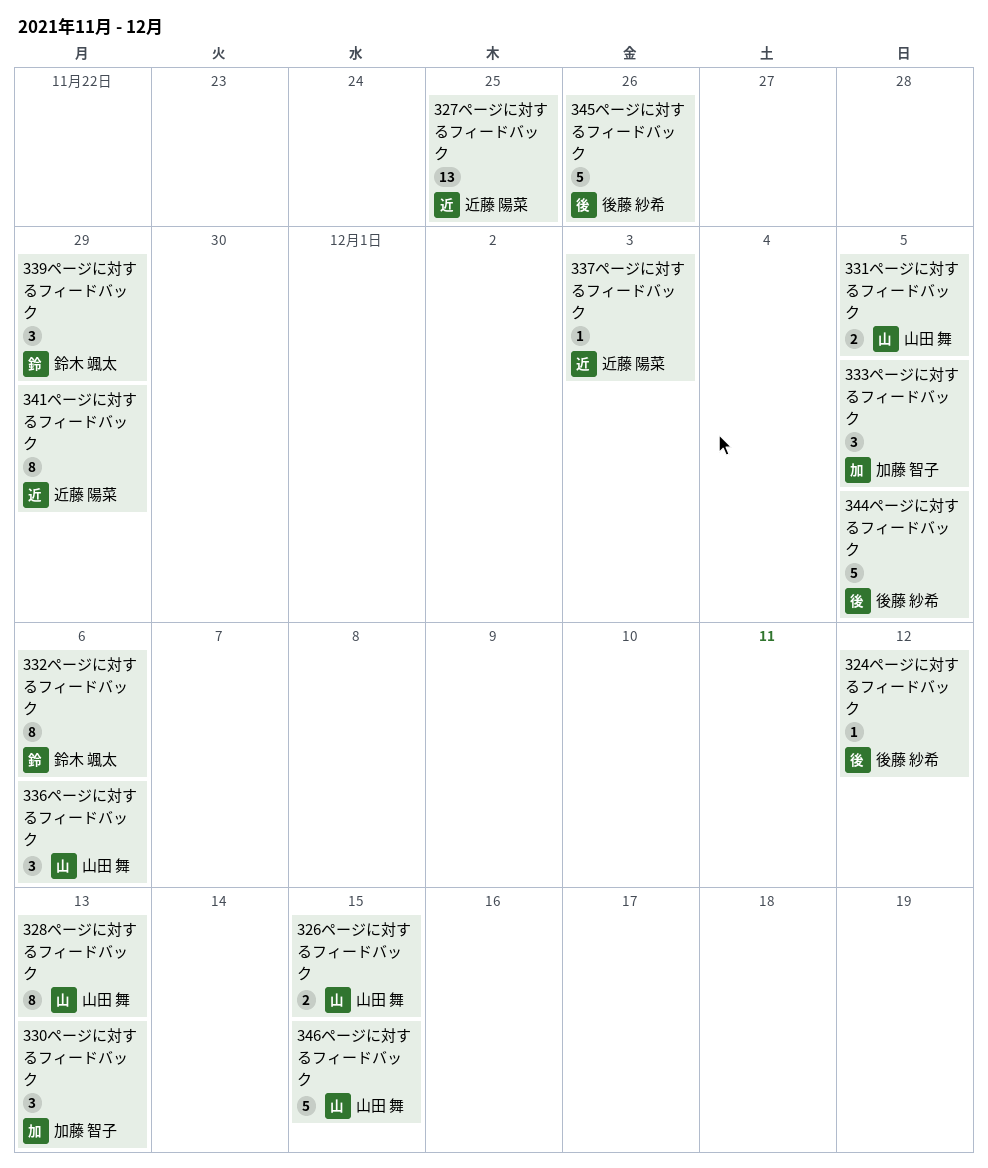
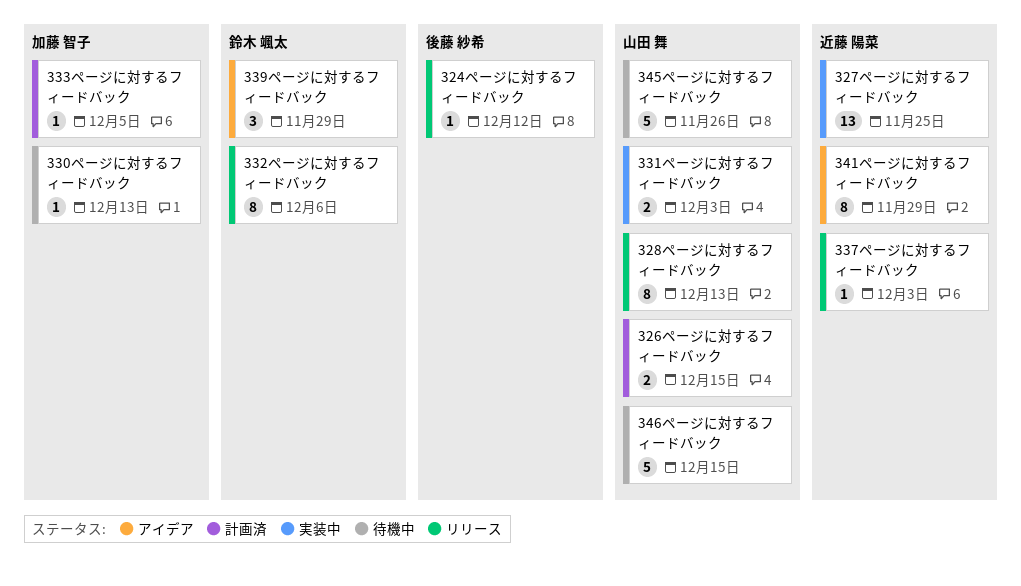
330ページに対するフィードバック, estimate: 3 -> 1
331ページに対するフィードバック, due: Dec 5 -> Dec 3
333ページに対するフィードバック, estimate: 3 -> 1
336ページに対するフィードバック: present -> none
344ページに対するフィードバック: present -> none
345ページに対するフィードバック, owner: 後藤 紗希 -> 山田 舞

